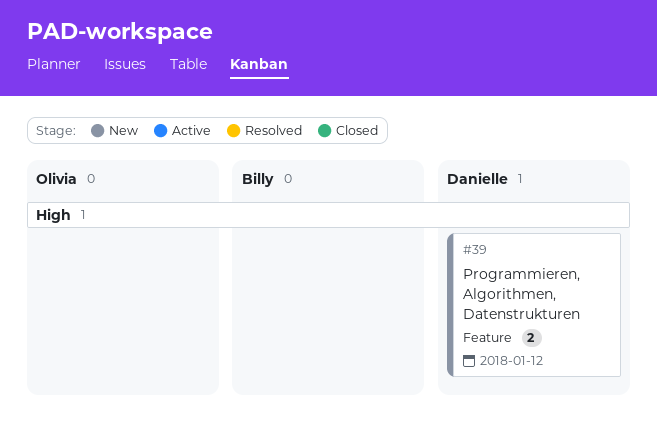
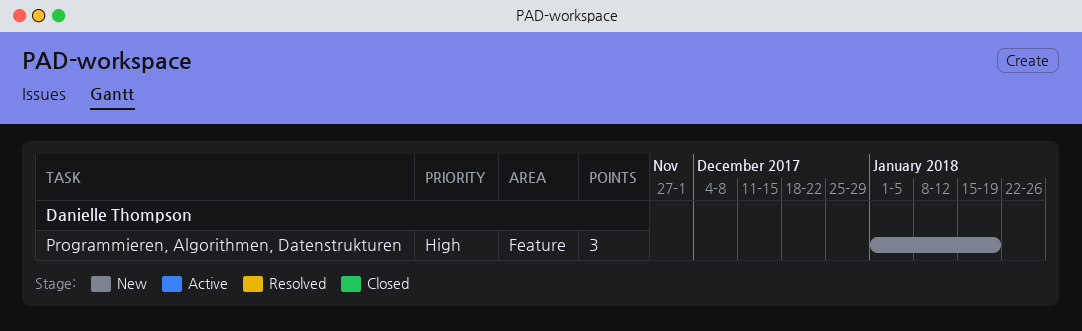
Programmieren, Algorithmen, Datenstrukturen, estimate: 2 -> 3
Programmieren, Algorithmen, Datenstrukturen, due: Jan 12 -> Jan 19

